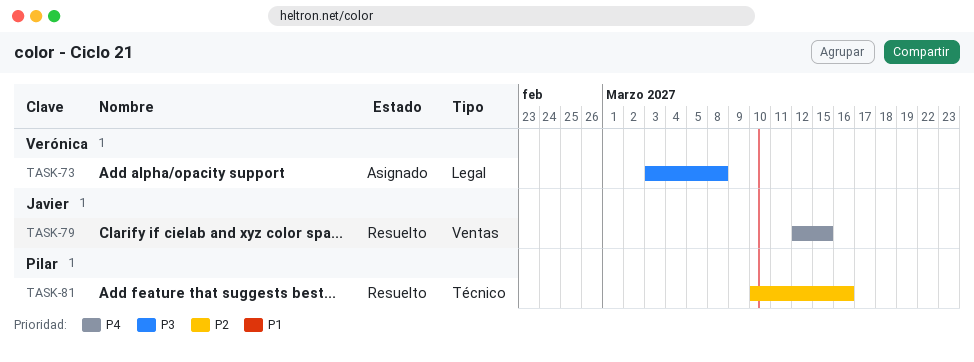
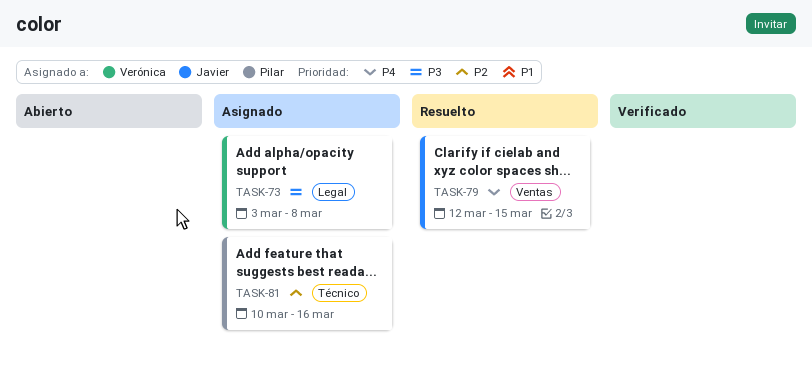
TASK-81, status: Resuelto -> Asignado

